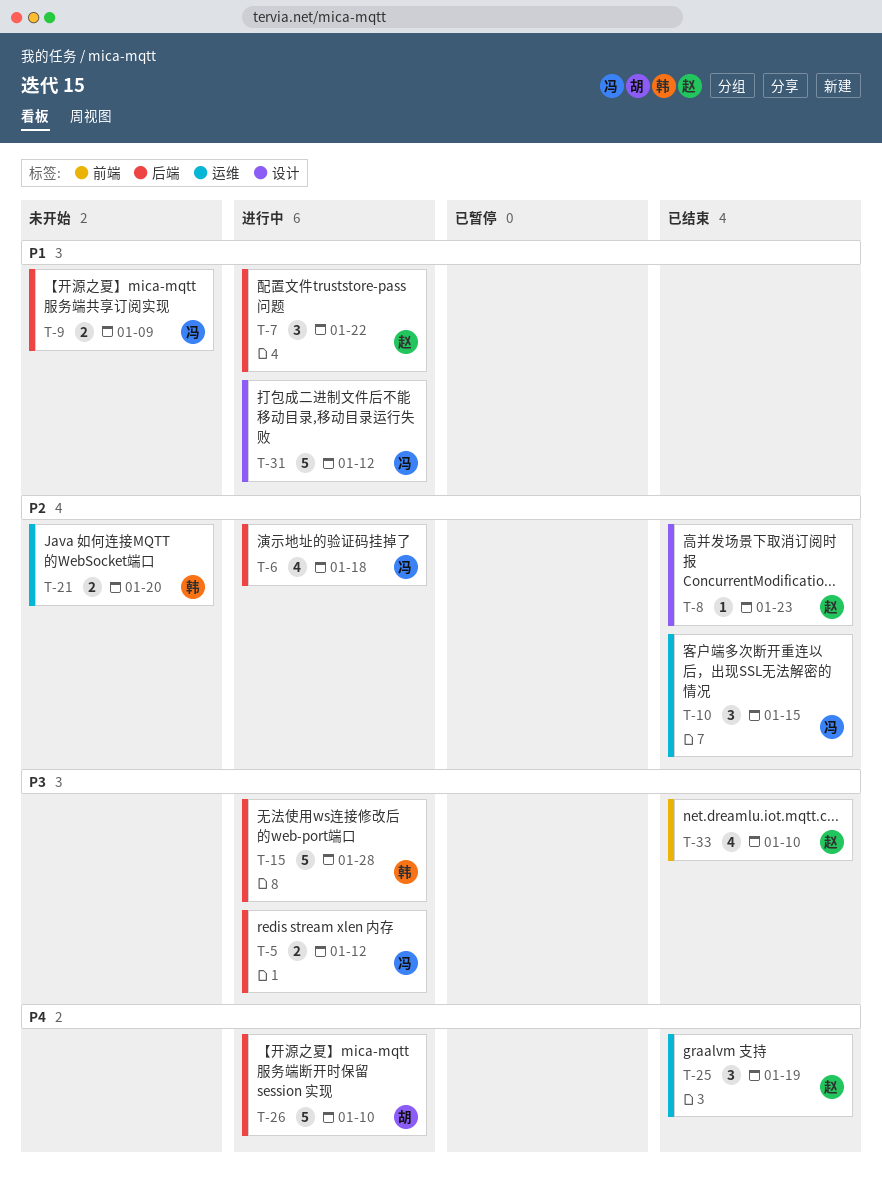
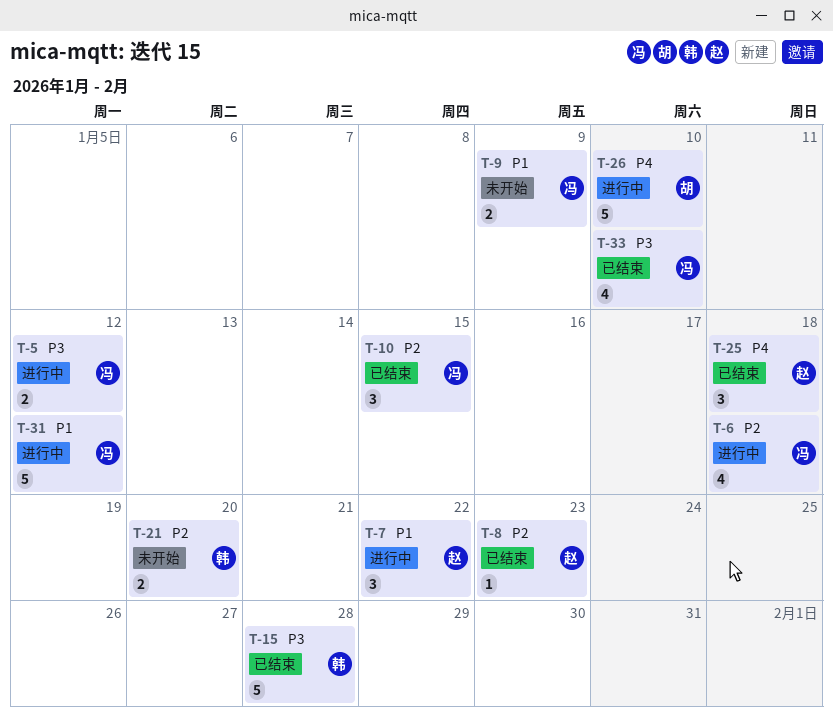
T-15, status: 进行中 -> 已结束
T-25, due: Jan 19 -> Jan 18
T-33, owner: 赵 -> 冯

